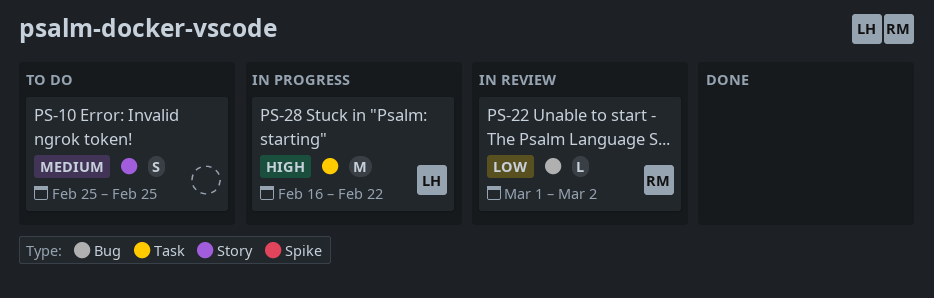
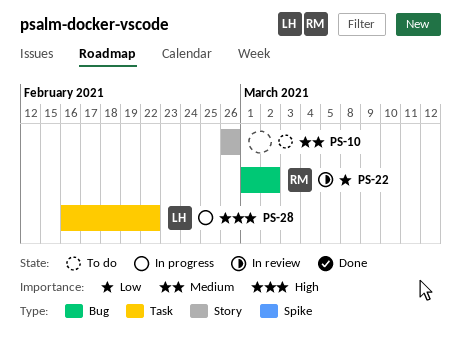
PS-10, start: Feb 25 -> Feb 26
PS-10, due: Feb 25 -> Feb 26

